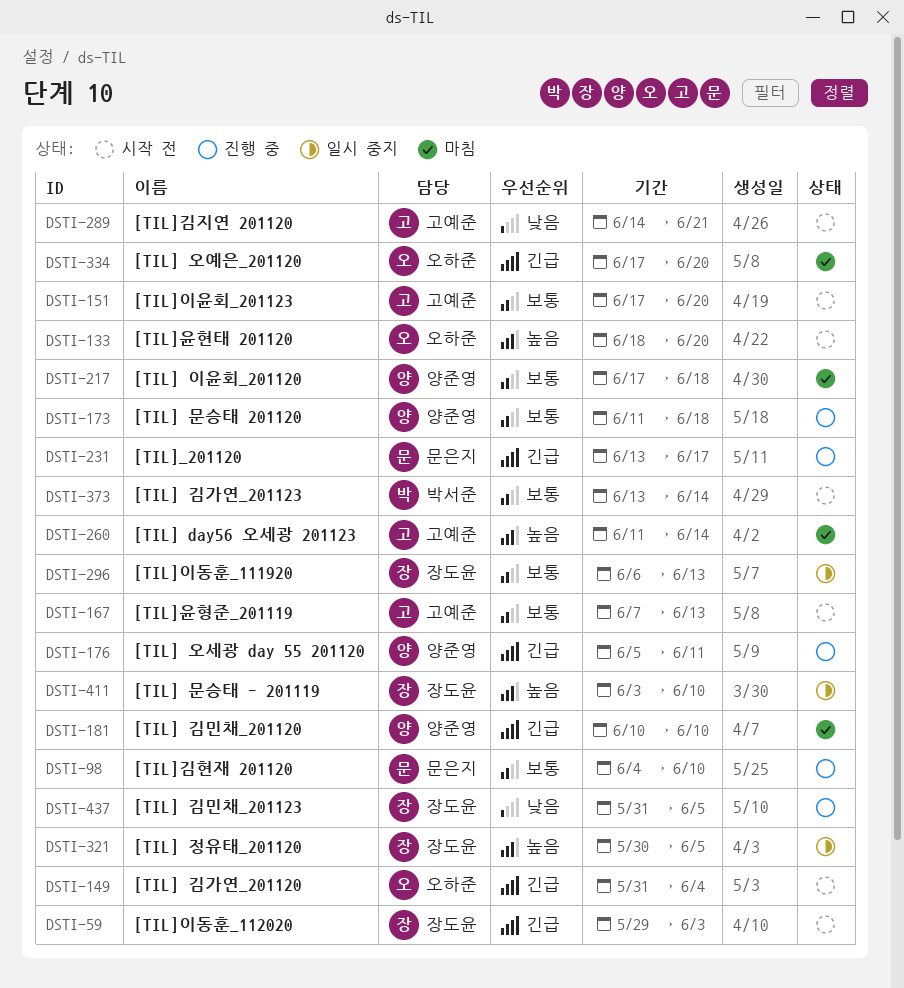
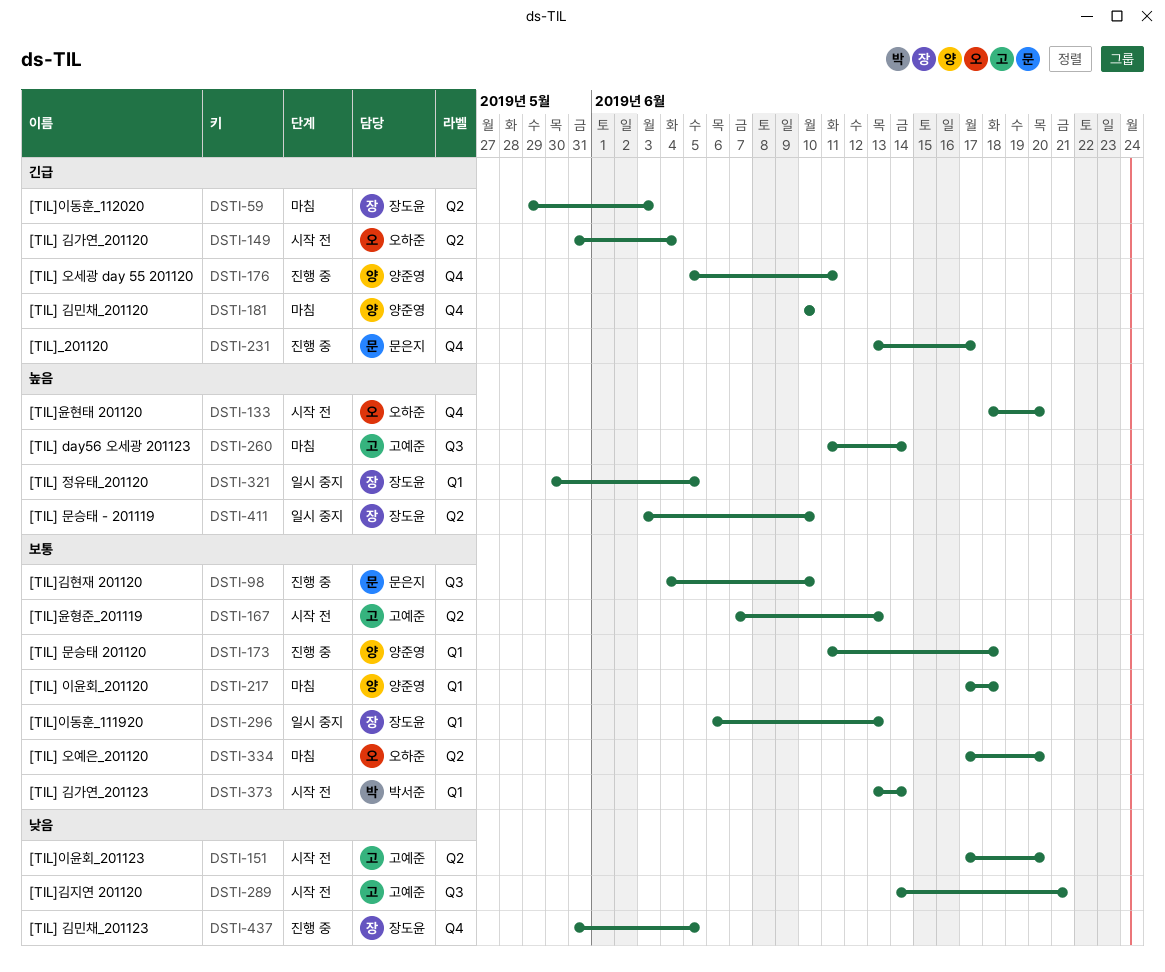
DSTI-59, status: 시작 전 -> 마침
DSTI-151, priority: 보통 -> 낮음
DSTI-334, priority: 긴급 -> 보통

